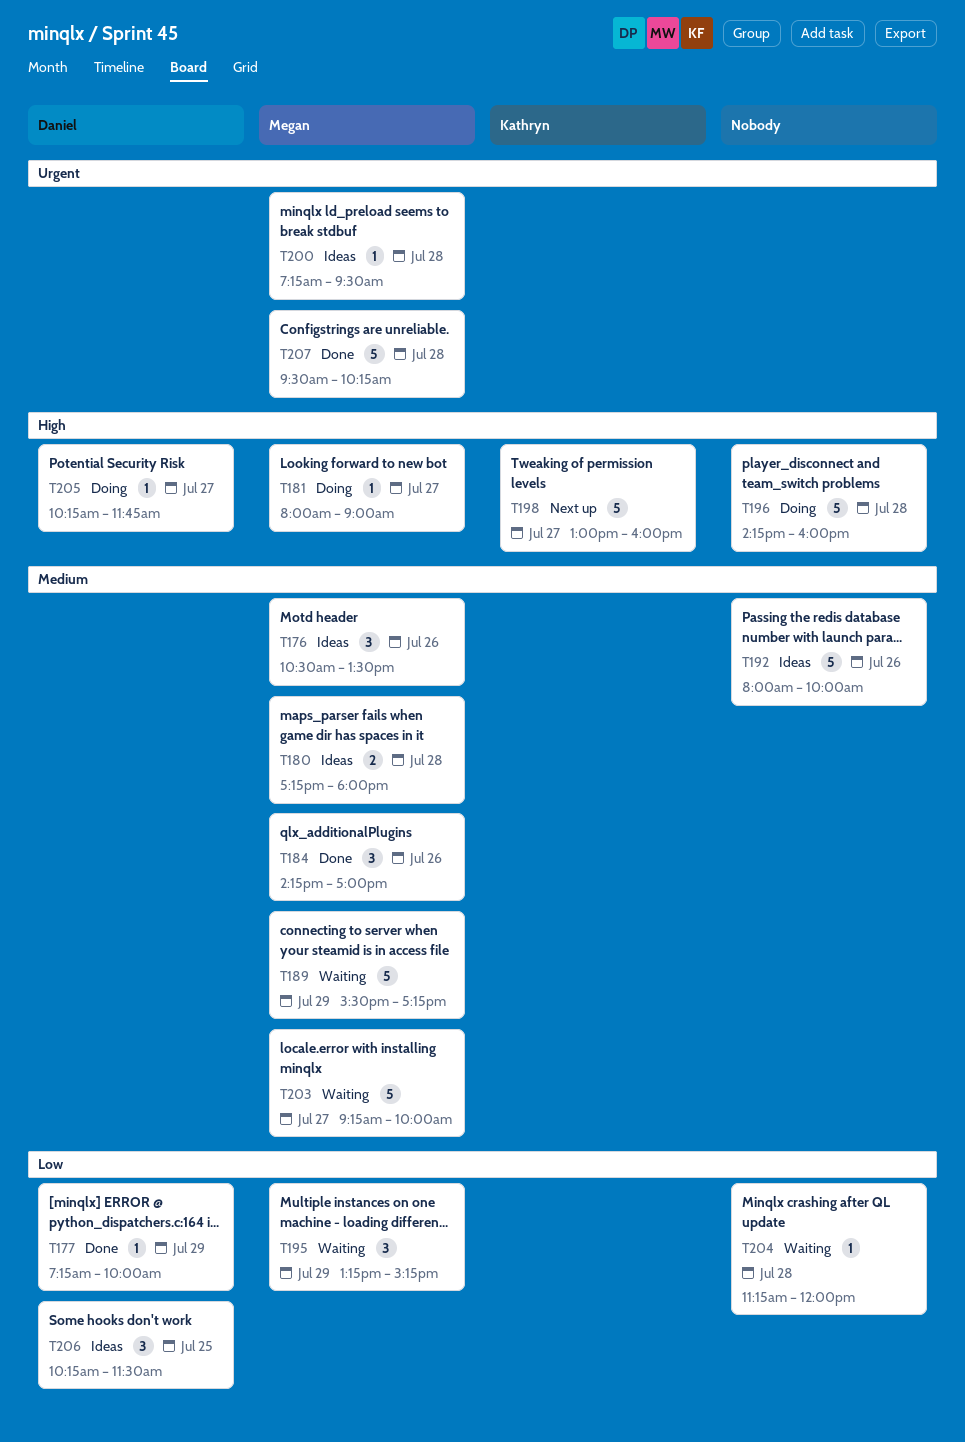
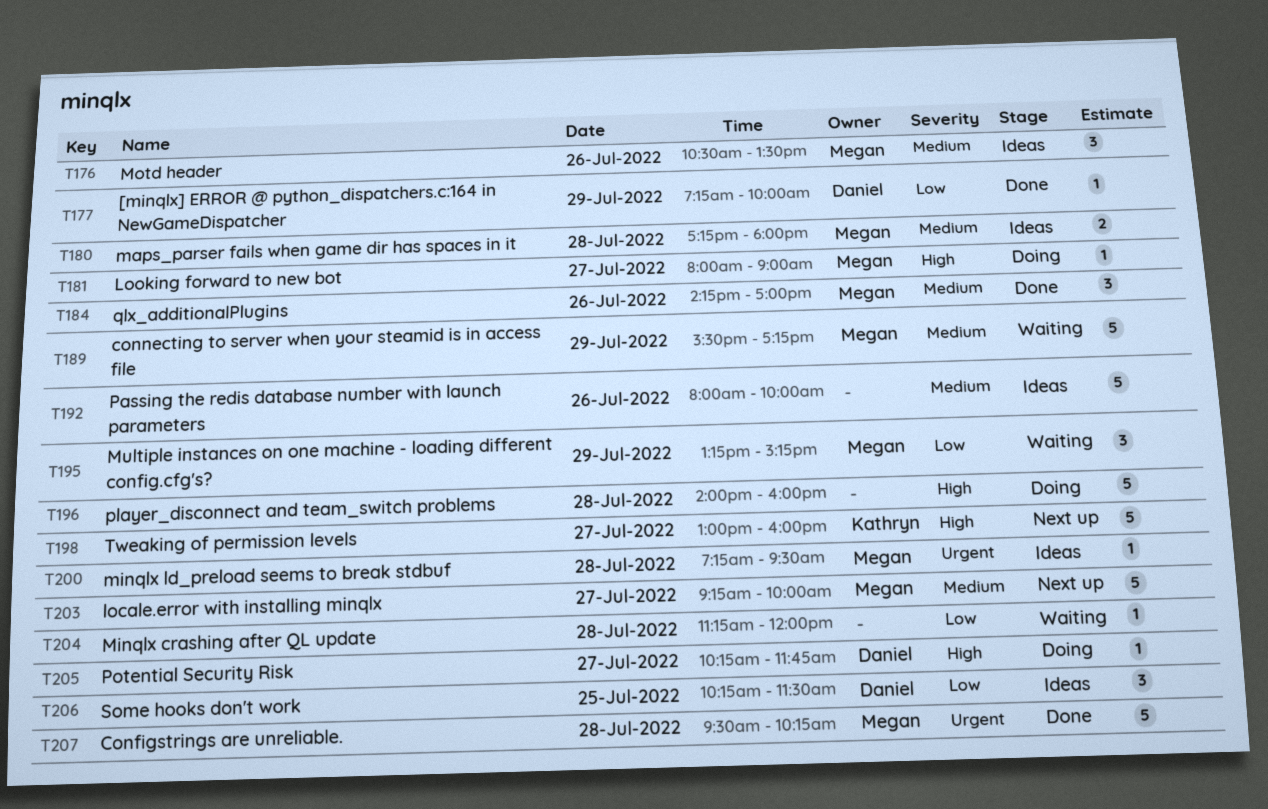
T196, begins: 14:15 -> 14:00
T203, status: Waiting -> Next up

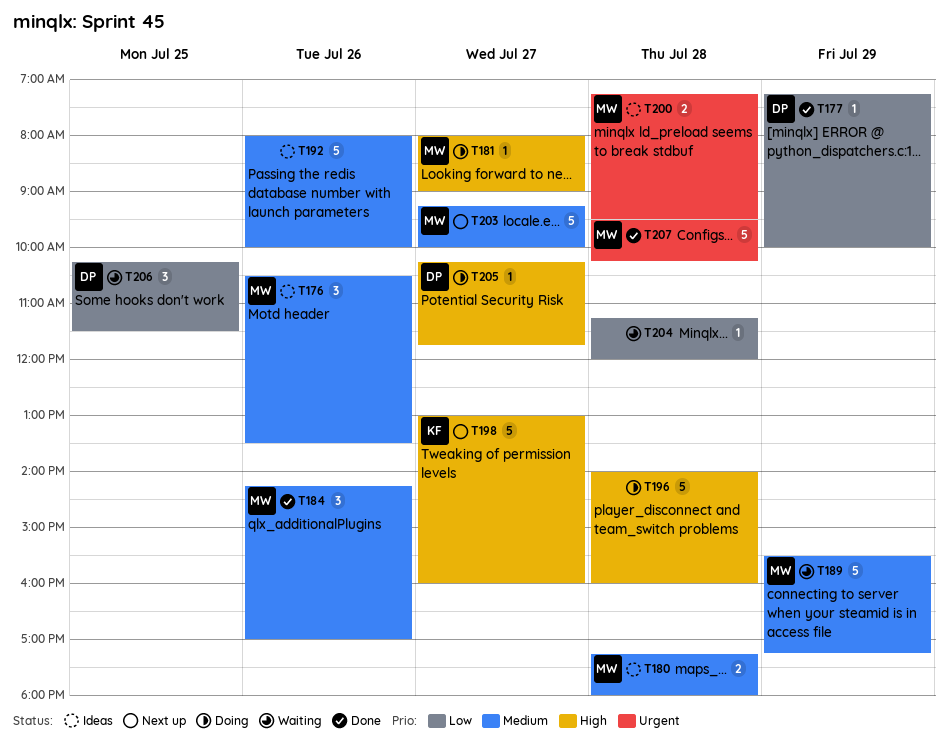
T195: present -> none
T200, estimate: 1 -> 2
T206, status: Ideas -> Waiting

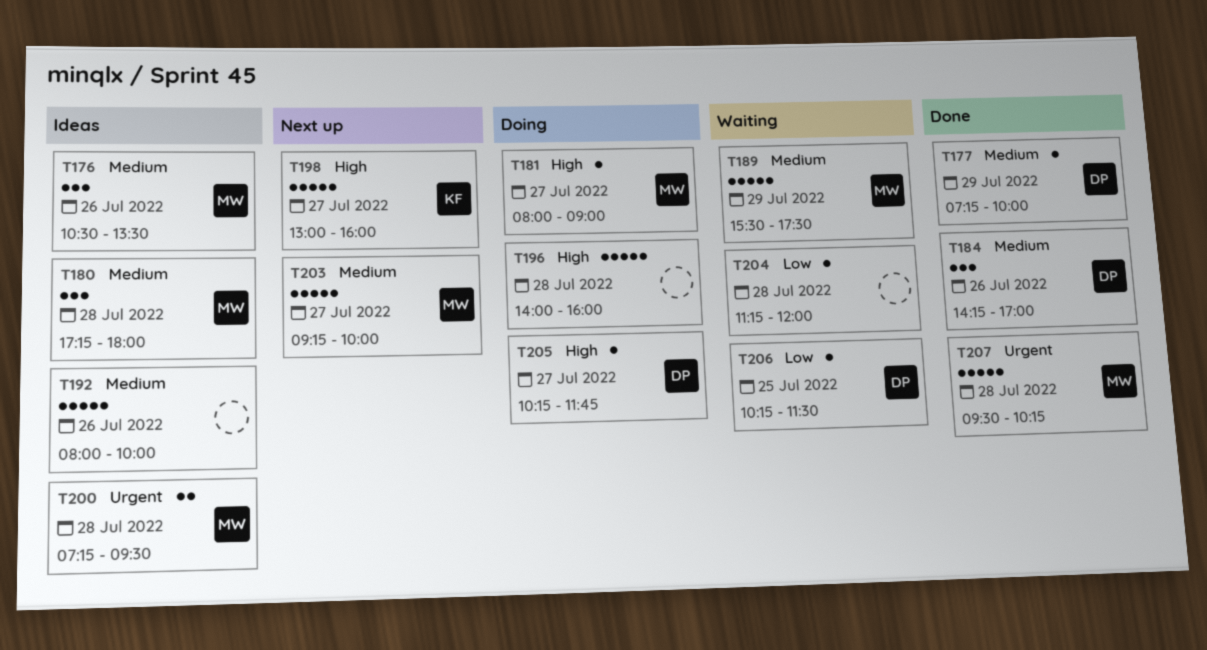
T177, priority: Low -> Medium
T180, estimate: 2 -> 3
T184, owner: MW -> DP
T189, ends: 17:15 -> 17:30
T206, estimate: 3 -> 1

